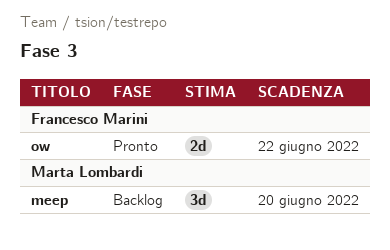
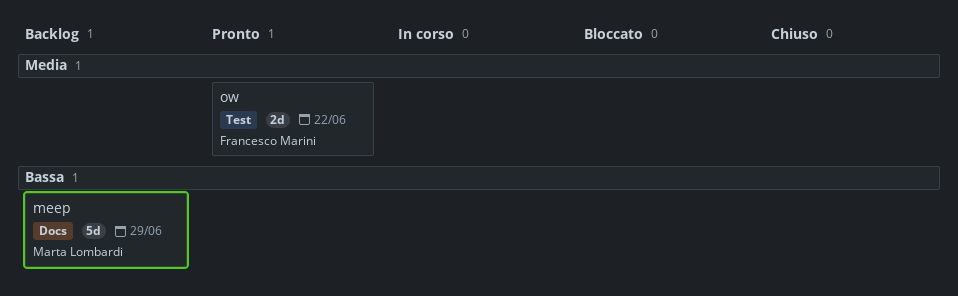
meep, estimate: 3d -> 5d
meep, due: Jun 20 -> Jun 29

